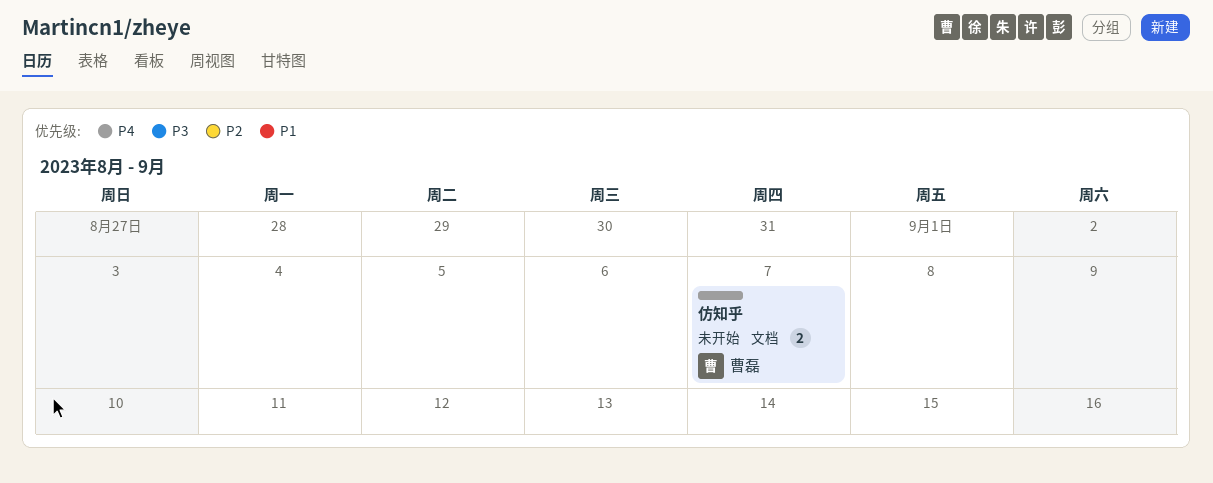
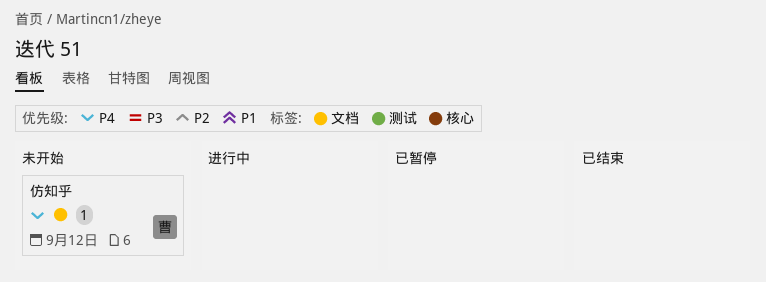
仿知乎, estimate: 2 -> 1
仿知乎, due: Sep 7 -> Sep 12

